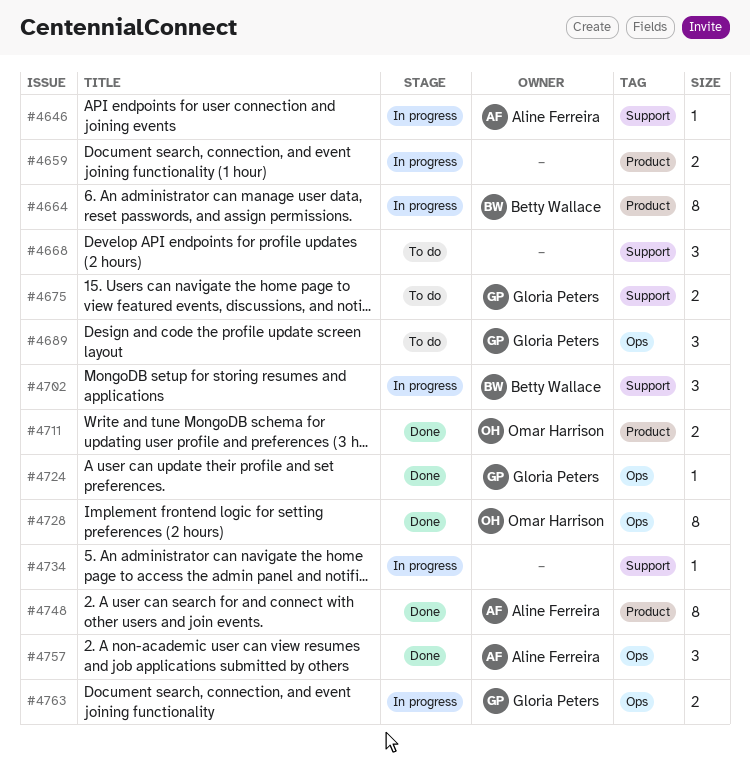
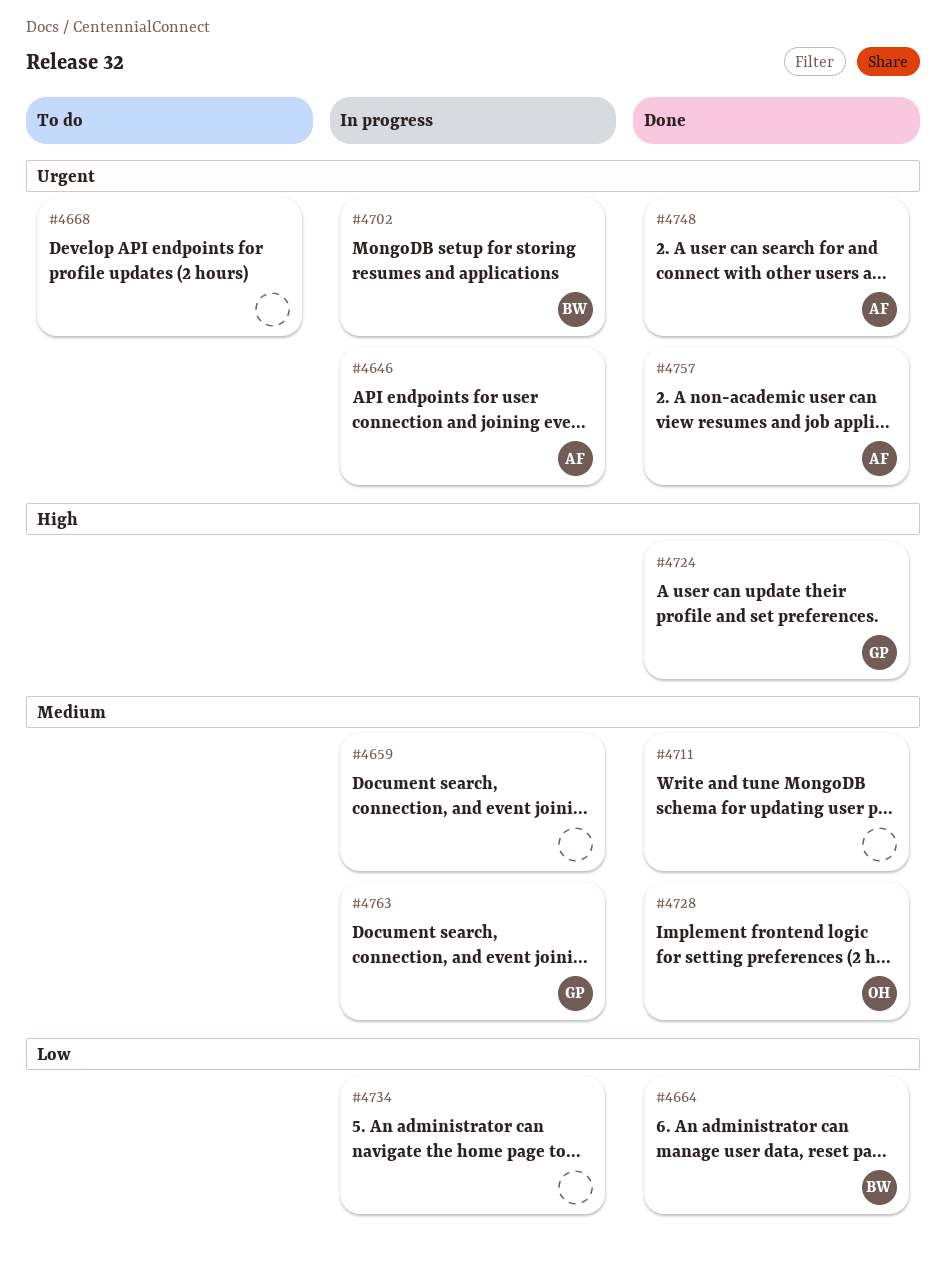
#4664, status: In progress -> Done
#4675: present -> none
#4689: present -> none
#4711, owner: Omar Harrison -> none

